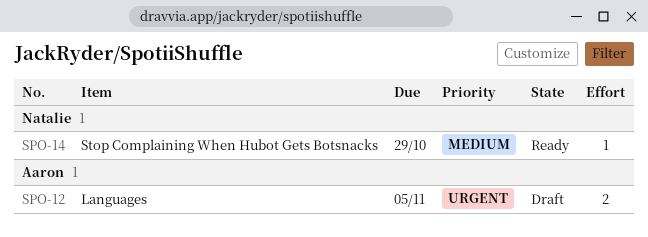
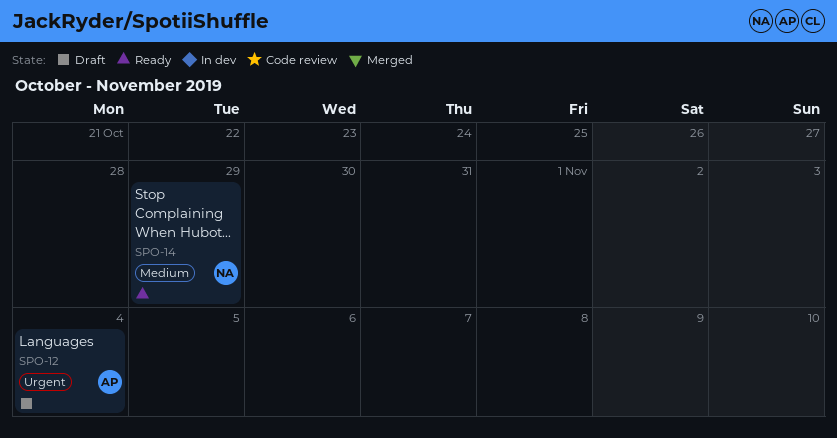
SPO-12, due: Nov 5 -> Nov 4

